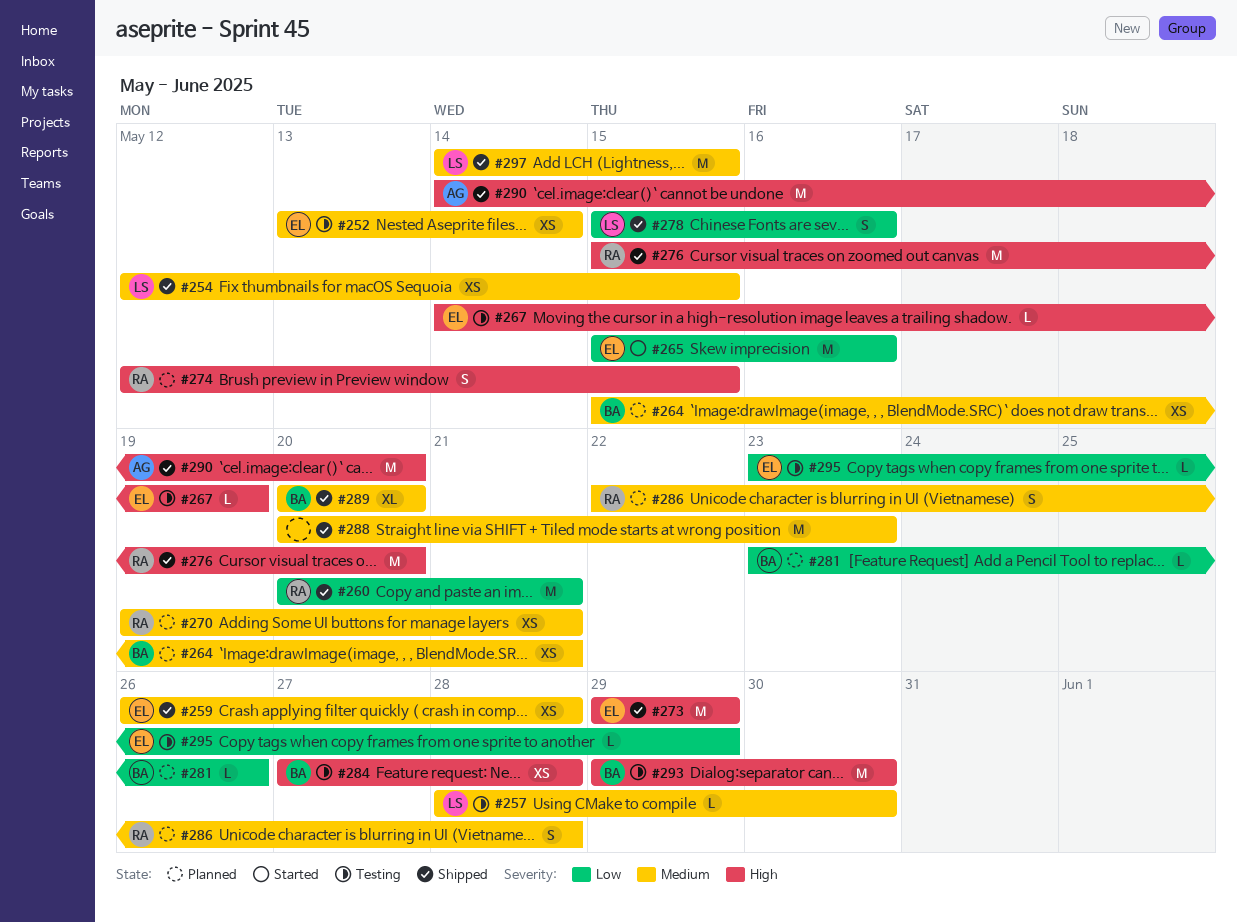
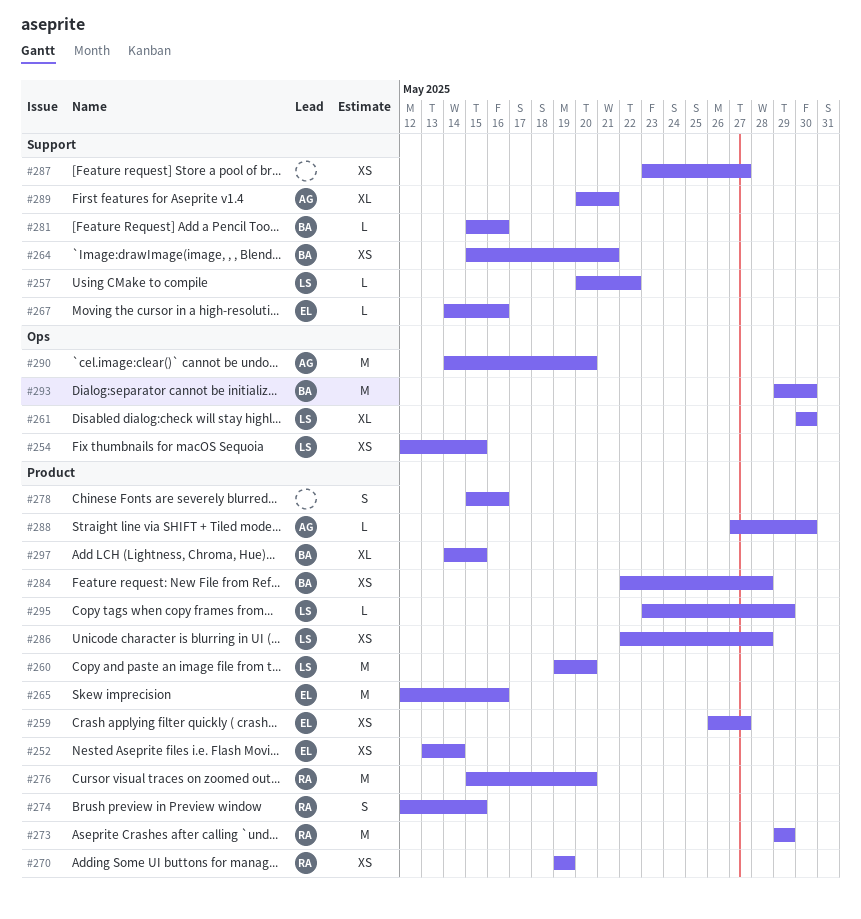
#257, start: May 28 -> May 20
#257, due: May 30 -> May 22
#259, due: May 28 -> May 27
#260, owner: RA -> LS
#260, start: May 20 -> May 19
#260, due: May 21 -> May 20
#261: none -> present
#265, start: May 15 -> May 12
#267, due: May 19 -> May 16
#270, due: May 21 -> May 19
#273, owner: EL -> RA
#278, owner: LS -> none
#281, start: May 23 -> May 15
#281, due: May 26 -> May 16
#284, start: May 27 -> May 22
#286, owner: RA -> LS
#286, estimate: S -> XS
#287: none -> present
#288, owner: none -> AG
#288, estimate: M -> L
#288, start: May 20 -> May 27
#288, due: May 23 -> May 30
#289, owner: BA -> AG
#289, due: May 20 -> May 21
#295, owner: EL -> LS
#297, owner: LS -> BA
#297, estimate: M -> XL

